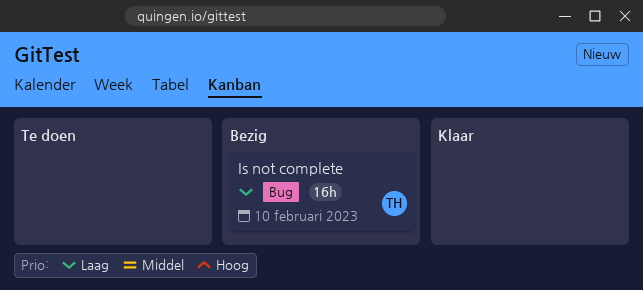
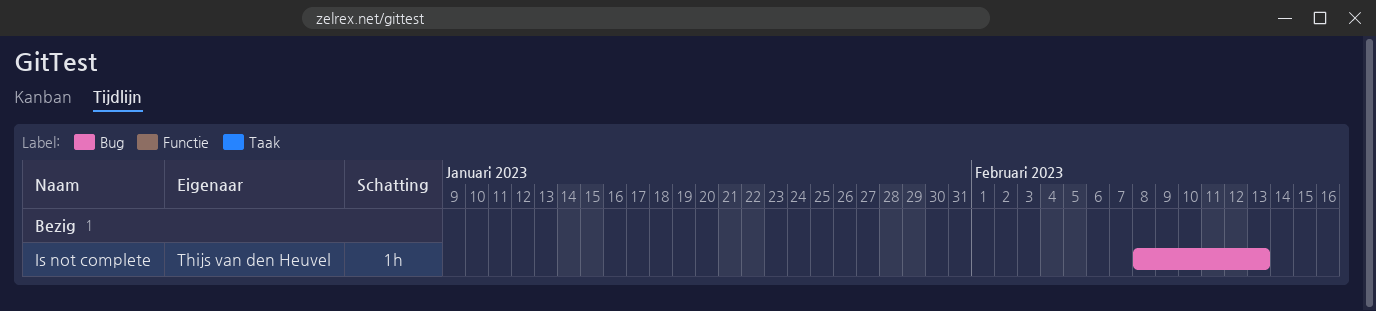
Is not complete, estimate: 16h -> 1h
Is not complete, due: Feb 10 -> Feb 13

